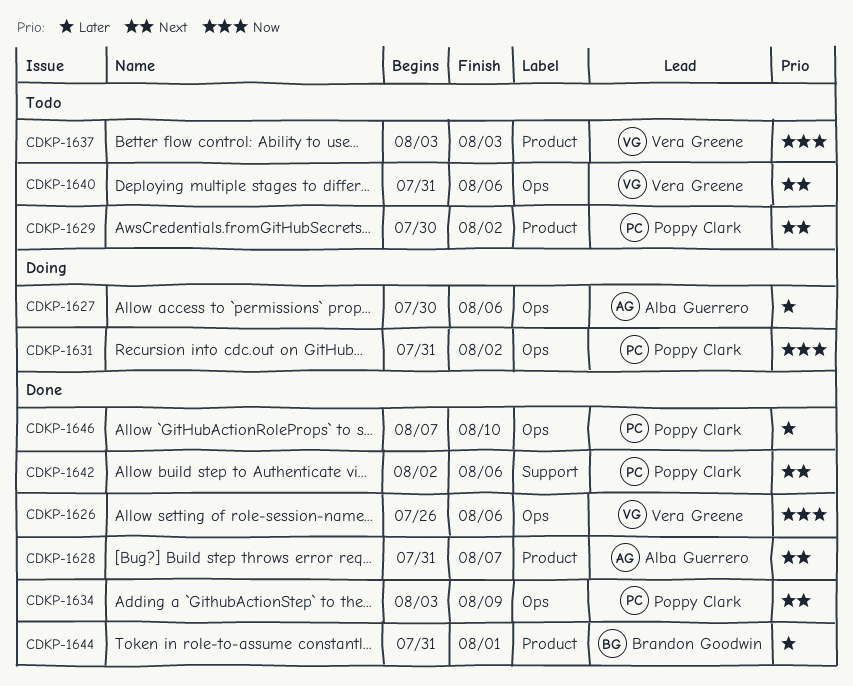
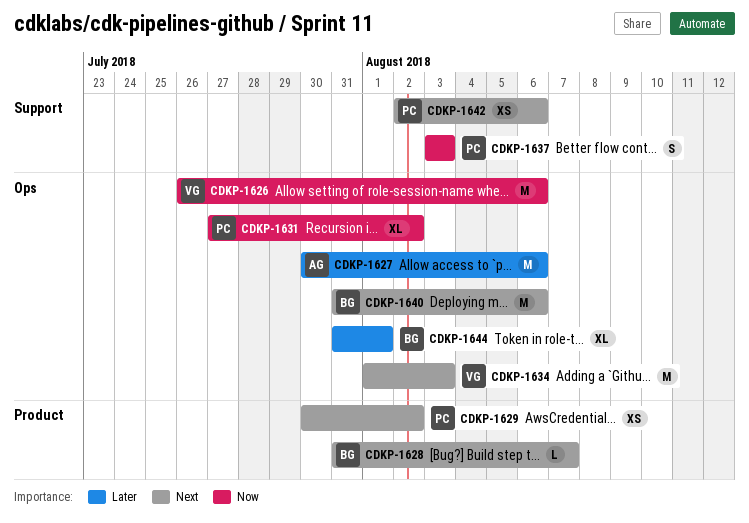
CDKP-1628, owner: Alba Guerrero -> Brandon Goodwin
CDKP-1631, start: Jul 31 -> Jul 27
CDKP-1634, owner: Poppy Clark -> Vera Greene
CDKP-1634, start: Aug 3 -> Aug 1
CDKP-1634, due: Aug 9 -> Aug 3
CDKP-1637, owner: Vera Greene -> Poppy Clark
CDKP-1637, label: Product -> Support
CDKP-1640, owner: Vera Greene -> Brandon Goodwin
CDKP-1644, label: Product -> Ops
CDKP-1646: present -> none

